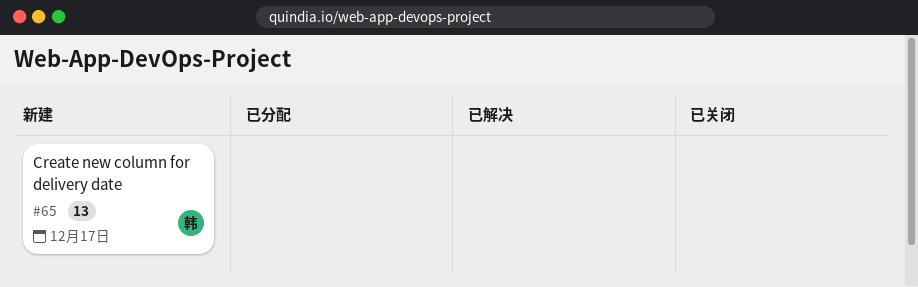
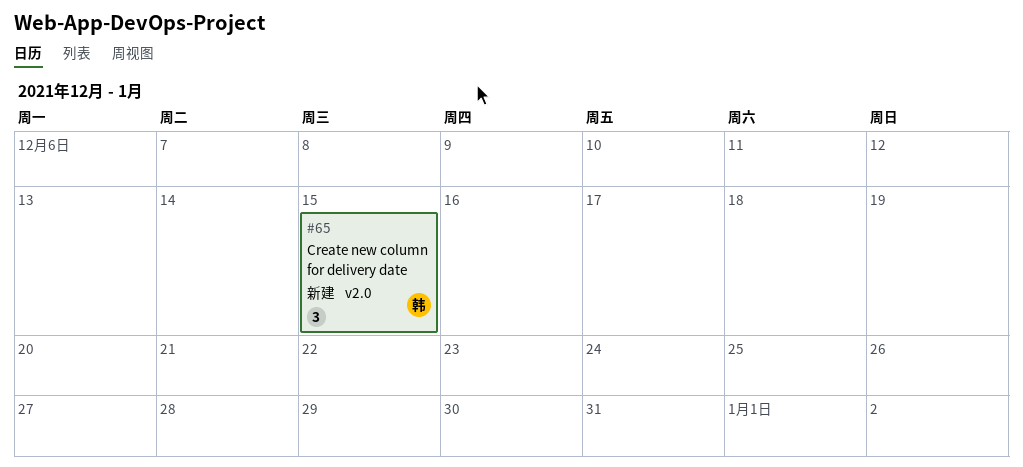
#65, estimate: 13 -> 3
#65, due: Dec 17 -> Dec 15

